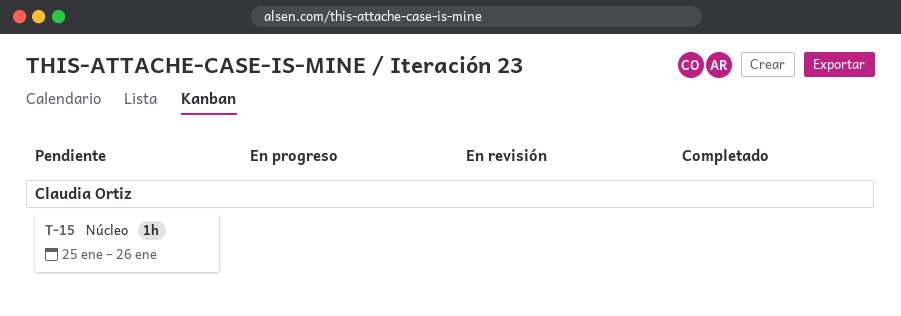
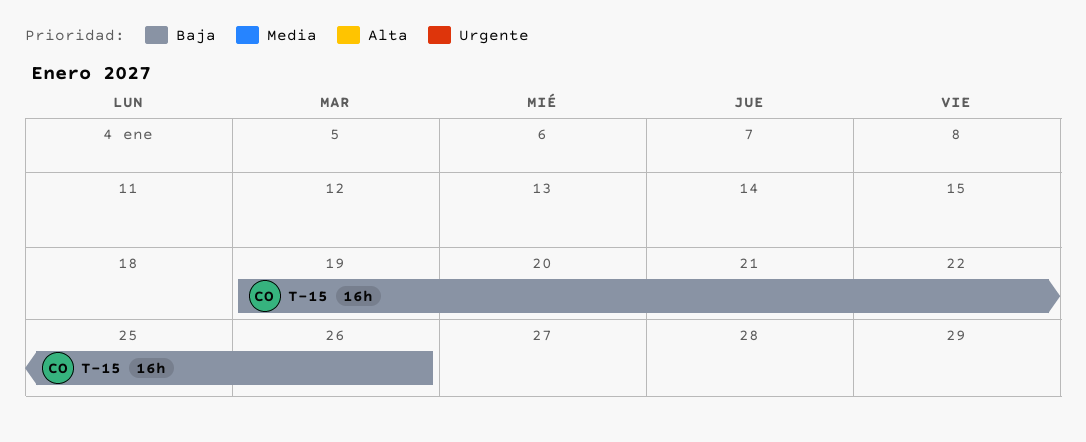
T-15, estimate: 1h -> 16h
T-15, start: Jan 25 -> Jan 19

